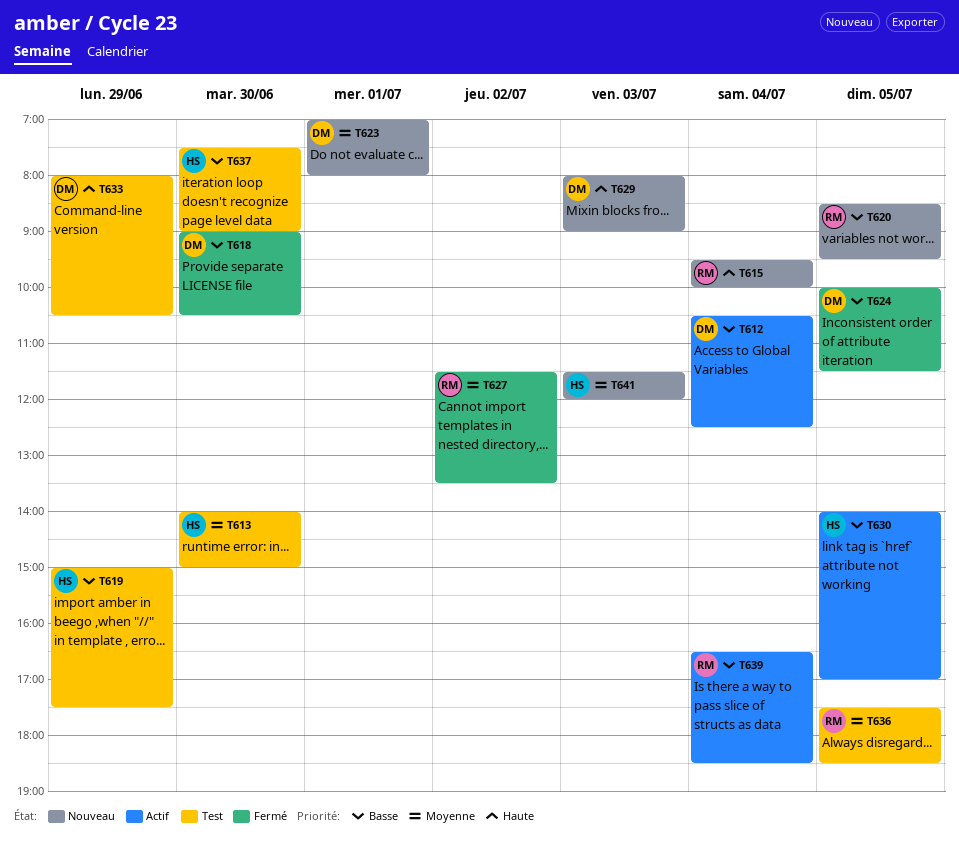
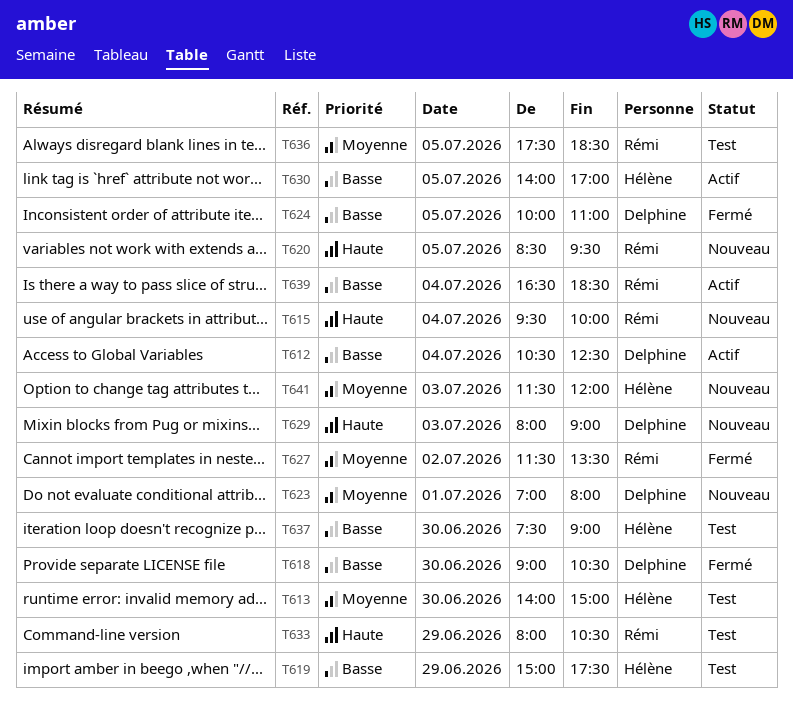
T620, priority: Basse -> Haute
T624, ends: 11:30 -> 11:00
T633, owner: Delphine -> Rémi

